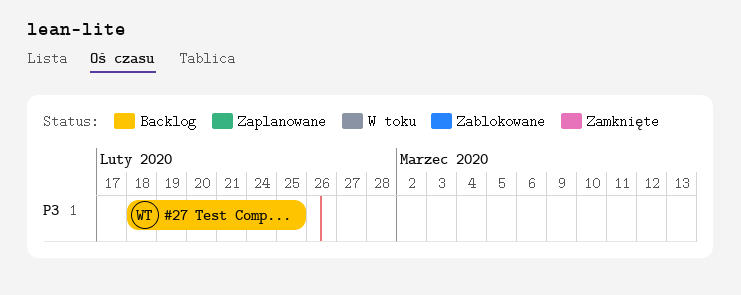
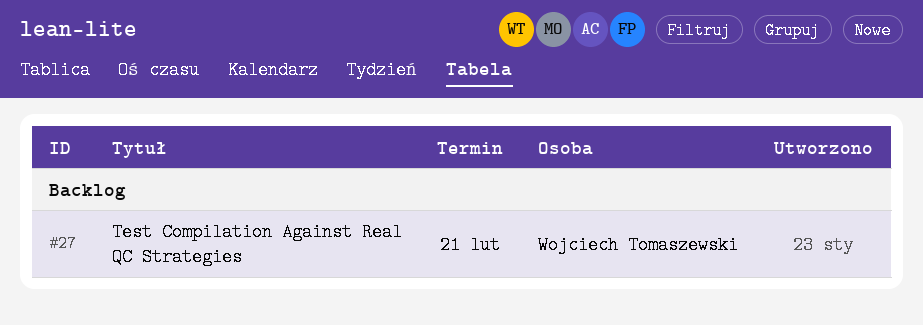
#27, due: Feb 25 -> Feb 21

